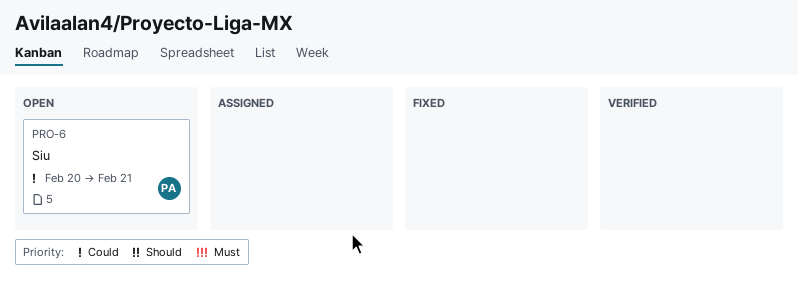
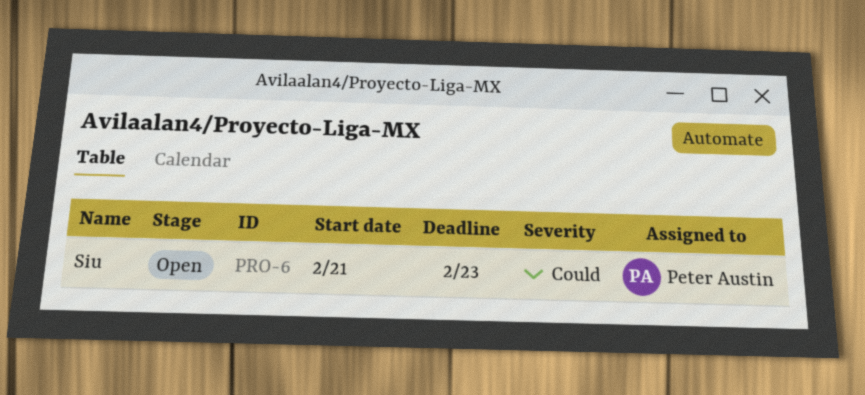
PRO-6, start: Feb 20 -> Feb 21
PRO-6, due: Feb 21 -> Feb 23

